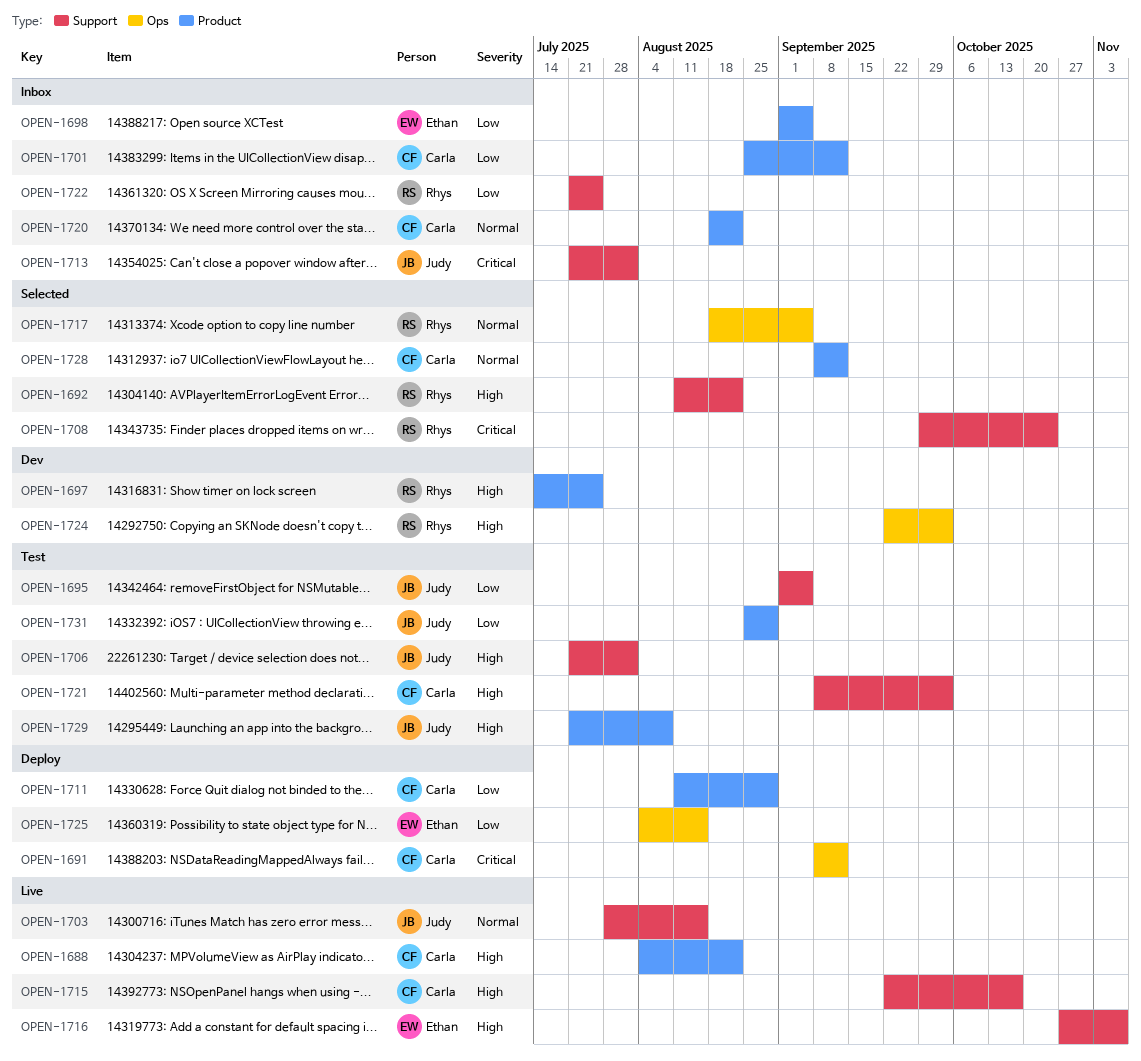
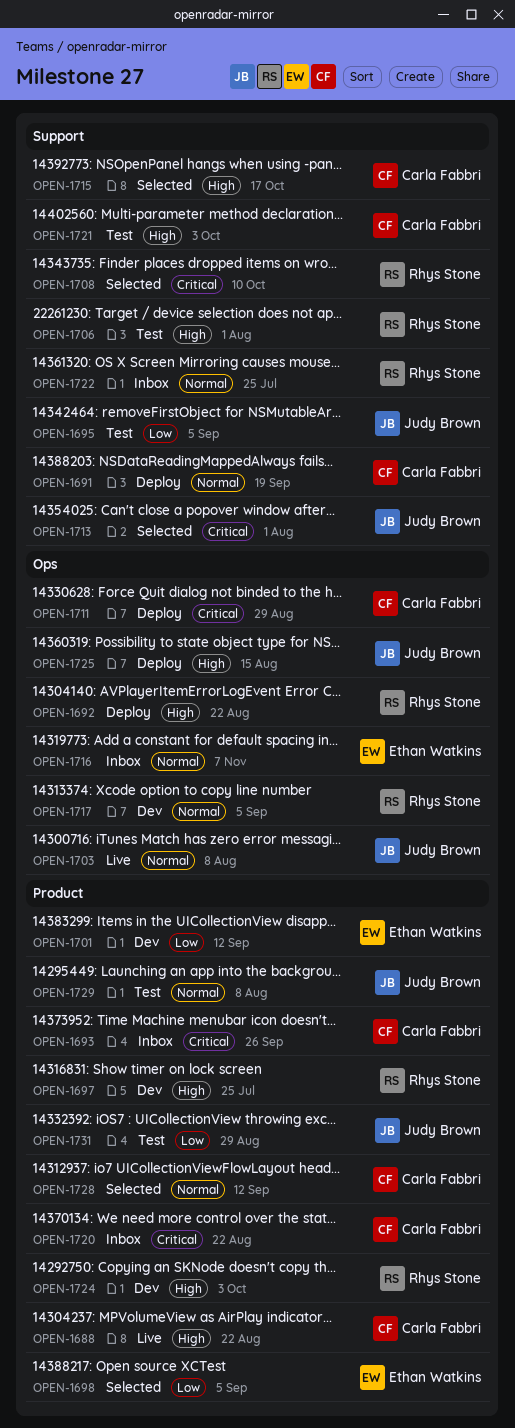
OPEN-1691, priority: Critical -> Normal
OPEN-1691, label: Ops -> Support
OPEN-1691, due: Sep 12 -> Sep 19
OPEN-1692, status: Selected -> Deploy
OPEN-1692, label: Support -> Ops
OPEN-1693: none -> present
OPEN-1698, status: Inbox -> Selected
OPEN-1701, status: Inbox -> Dev
OPEN-1701, owner: Carla Fabbri -> Ethan Watkins
OPEN-1703, label: Support -> Ops
OPEN-1703, due: Aug 15 -> Aug 8
OPEN-1706, owner: Judy Brown -> Rhys Stone
OPEN-1708, due: Oct 24 -> Oct 10
OPEN-1711, priority: Low -> Critical
OPEN-1711, label: Product -> Ops
OPEN-1713, status: Inbox -> Selected
OPEN-1715, status: Live -> Selected
OPEN-1716, status: Live -> Inbox
OPEN-1716, priority: High -> Normal
OPEN-1716, label: Support -> Ops
OPEN-1717, status: Selected -> Dev
OPEN-1720, priority: Normal -> Critical
OPEN-1722, priority: Low -> Normal
OPEN-1724, label: Ops -> Product
OPEN-1725, owner: Ethan Watkins -> Judy Brown
OPEN-1725, priority: Low -> High
OPEN-1729, priority: High -> Normal

